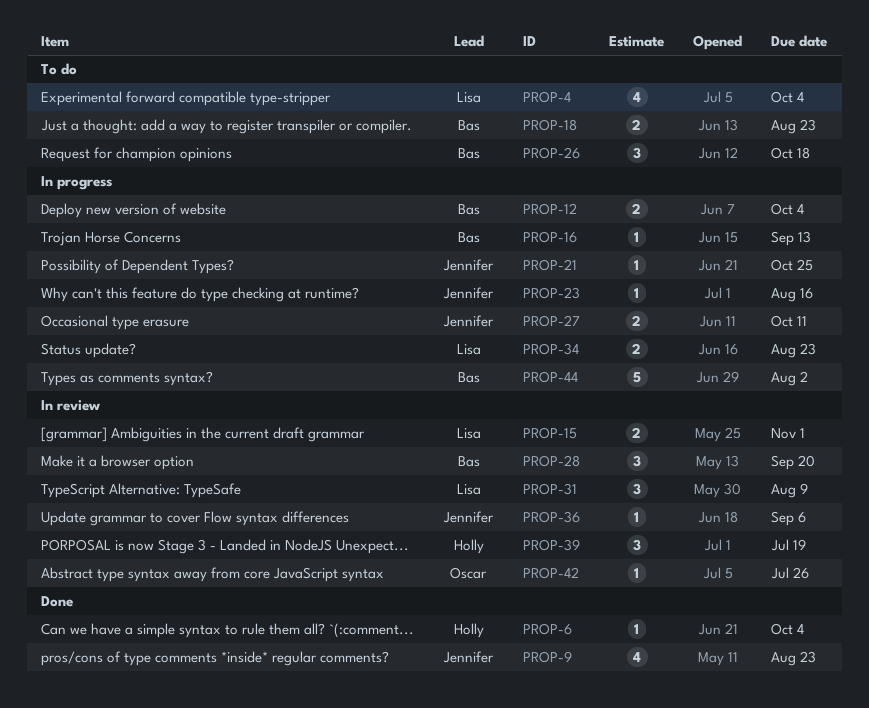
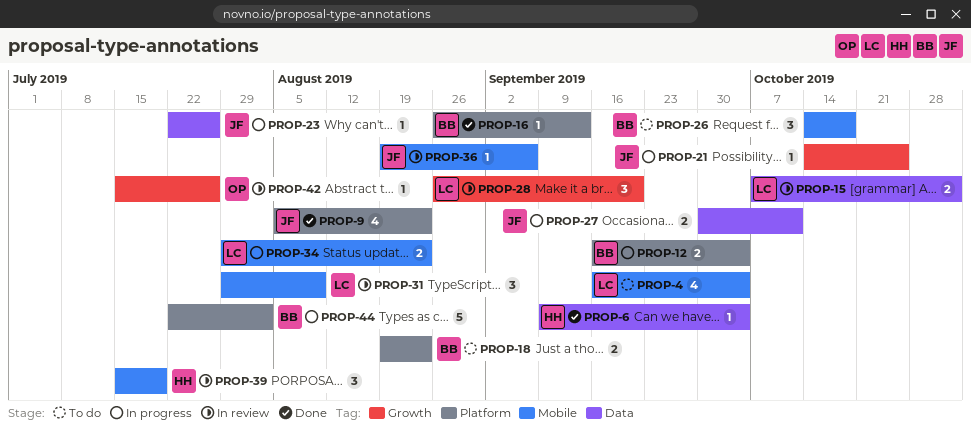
PROP-16, status: In progress -> Done
PROP-23, due: Aug 16 -> Jul 26
PROP-28, owner: Bas -> Lisa

